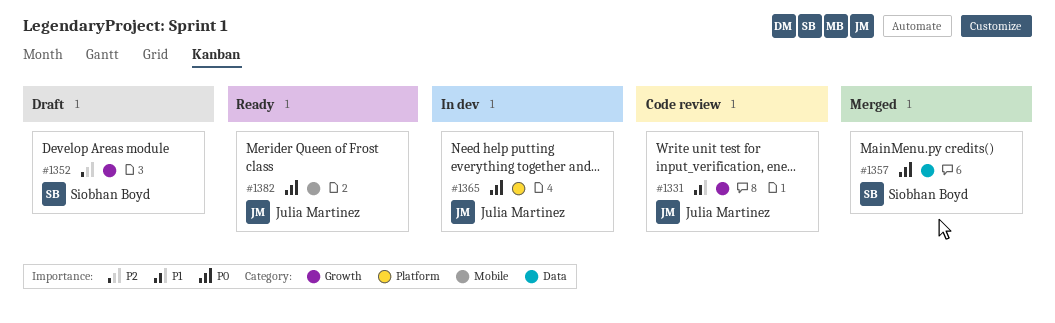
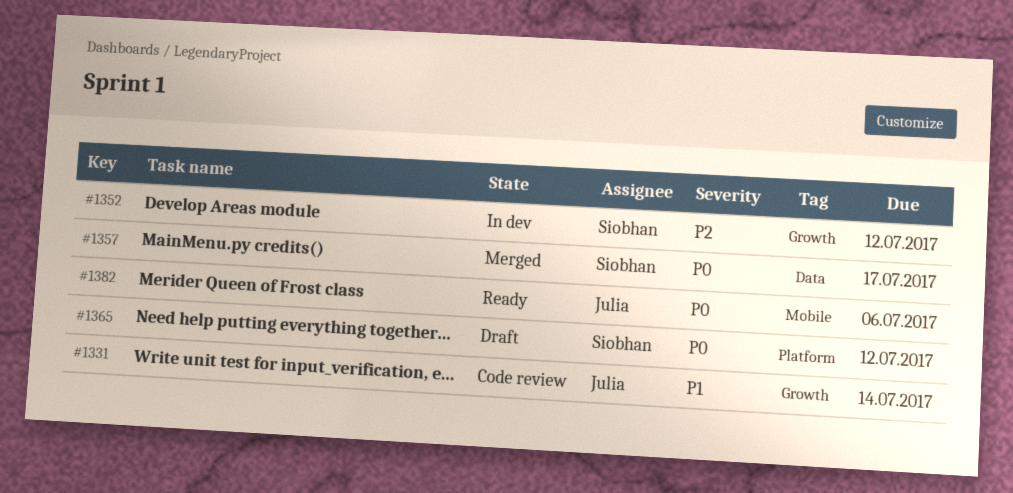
#1352, status: Draft -> In dev
#1365, status: In dev -> Draft
#1365, owner: Julia Martinez -> Siobhan Boyd

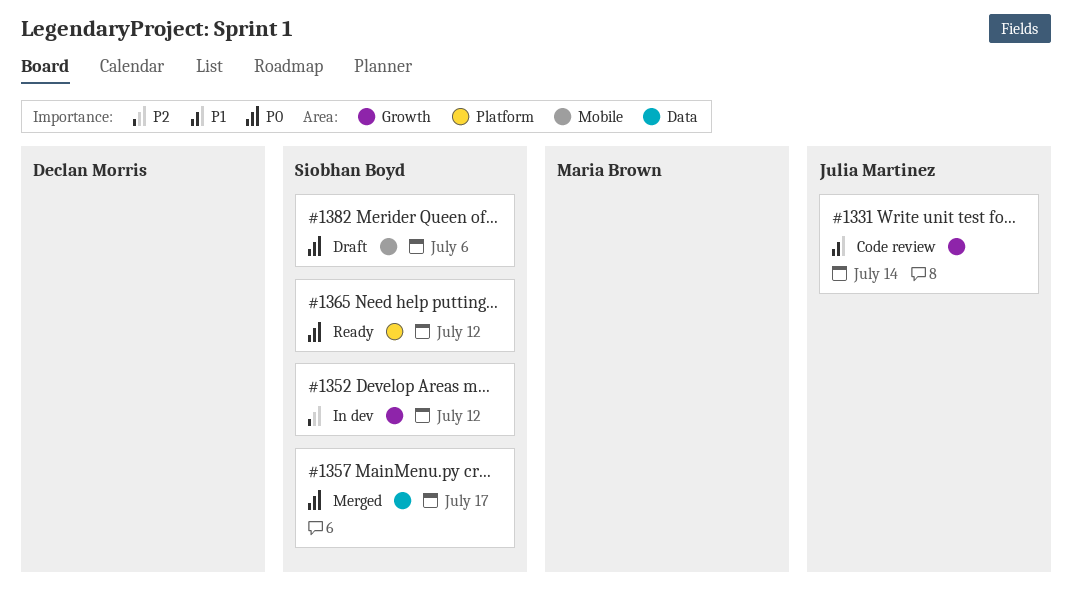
#1365, status: Draft -> Ready
#1382, status: Ready -> Draft
#1382, owner: Julia Martinez -> Siobhan Boyd

